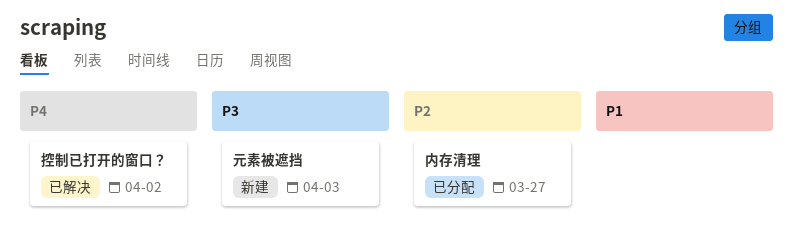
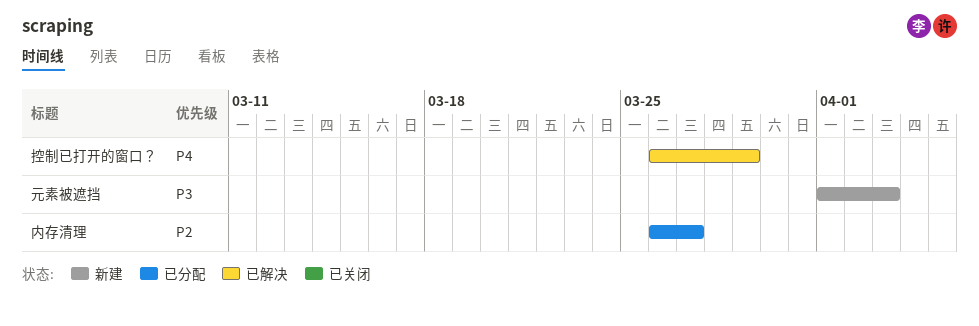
控制已打开的窗口？, due: Apr 2 -> Mar 29

